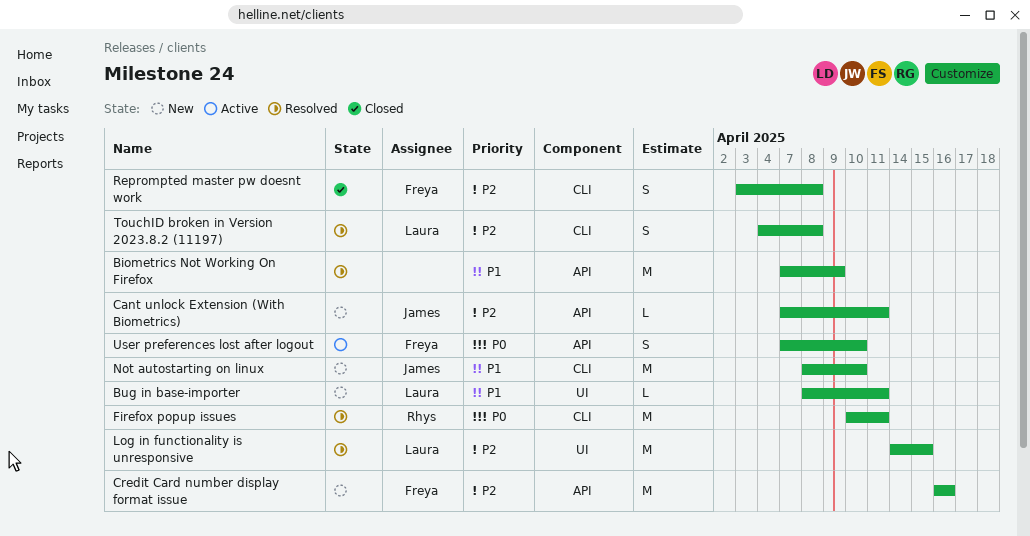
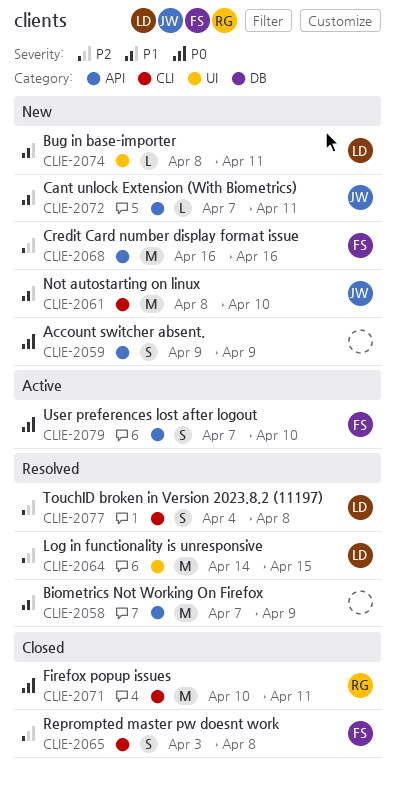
Account switcher absent.: none -> present
Cant unlock Extension (With Biometrics), priority: P2 -> P1
Firefox popup issues, status: Resolved -> Closed

